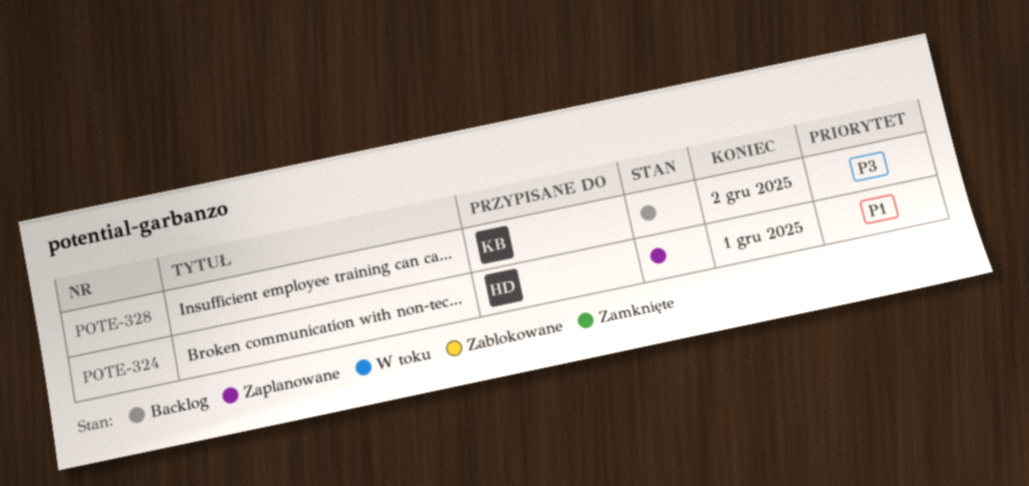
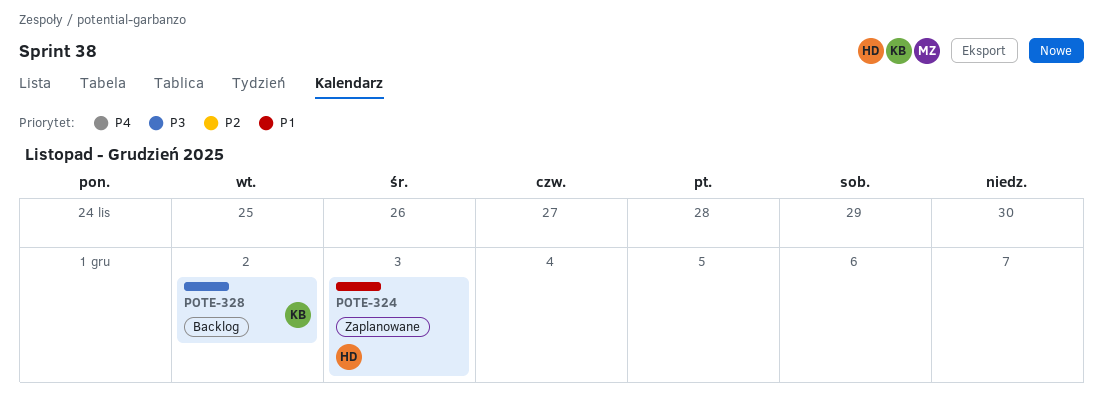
POTE-324, due: Dec 1 -> Dec 3

